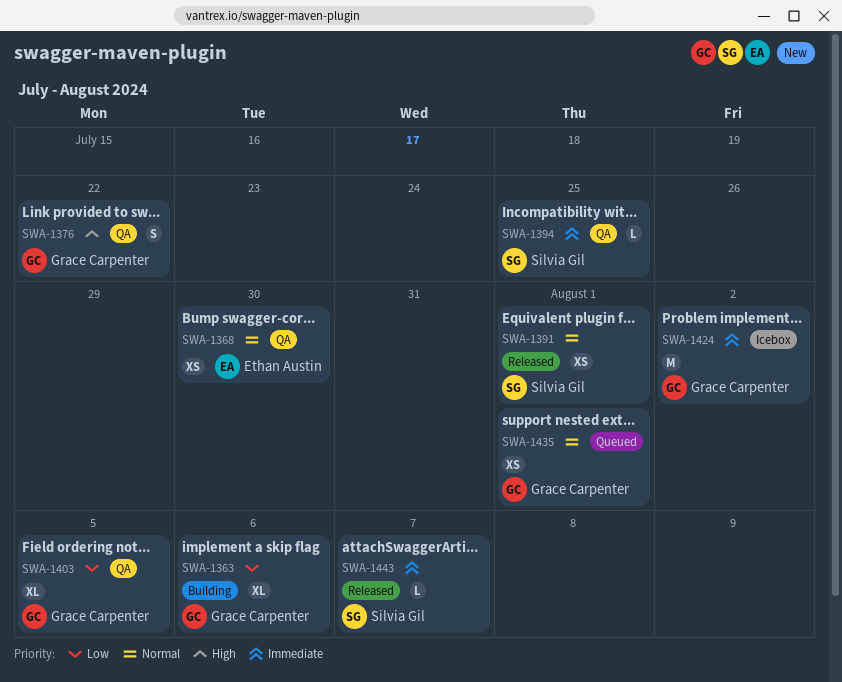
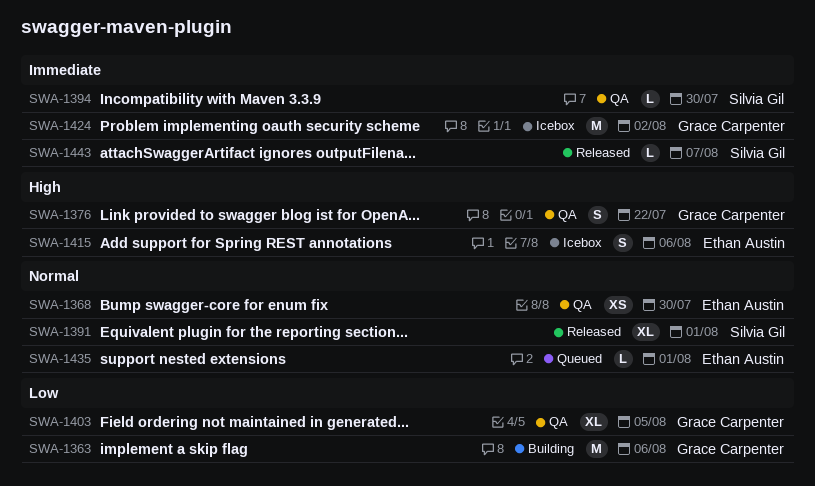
SWA-1363, estimate: XL -> M
SWA-1391, estimate: XS -> XL
SWA-1394, due: Jul 25 -> Jul 30
SWA-1415: none -> present
SWA-1435, owner: Grace Carpenter -> Ethan Austin
SWA-1435, estimate: XS -> L

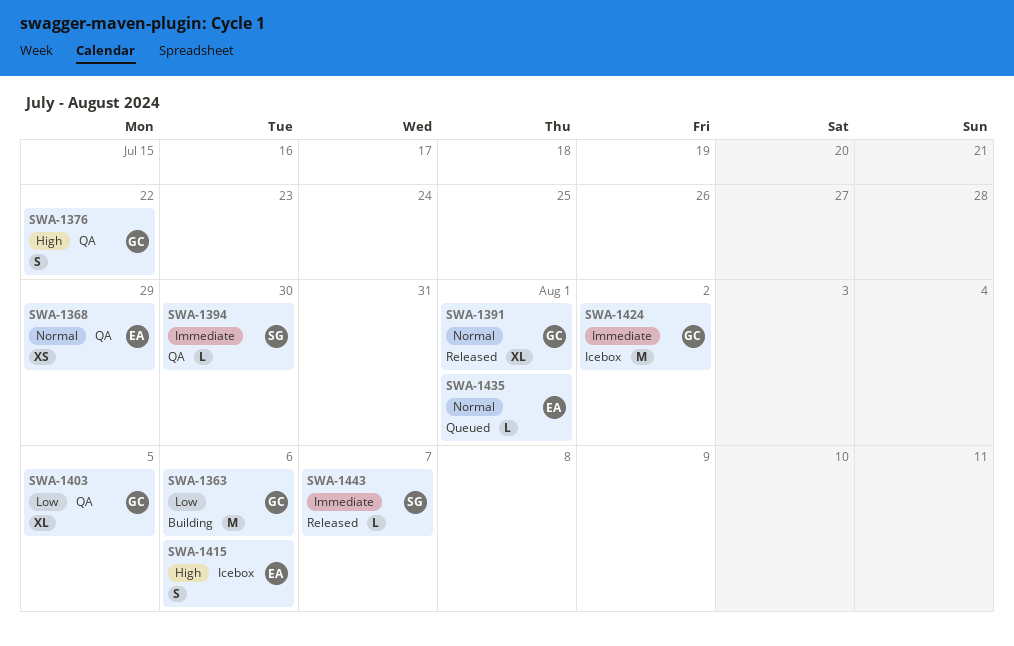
SWA-1368, due: Jul 30 -> Jul 29
SWA-1391, owner: Silvia Gil -> Grace Carpenter

